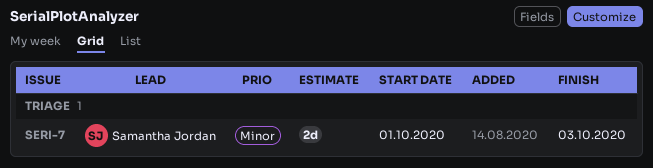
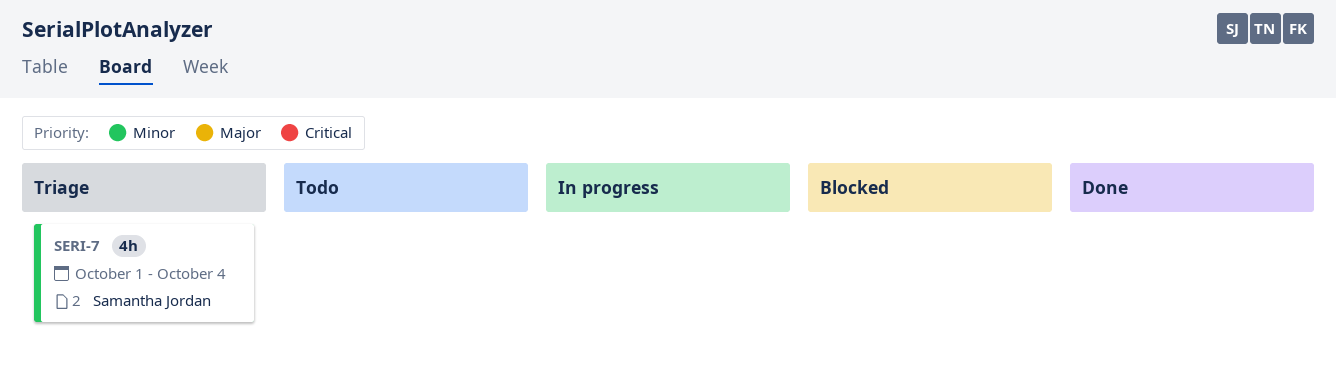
SERI-7, estimate: 2d -> 4h
SERI-7, due: Oct 3 -> Oct 4

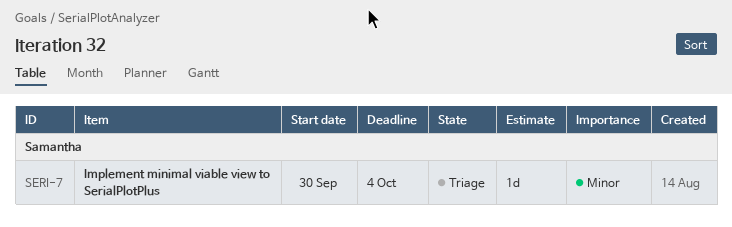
SERI-7, estimate: 4h -> 1d
SERI-7, start: Oct 1 -> Sep 30

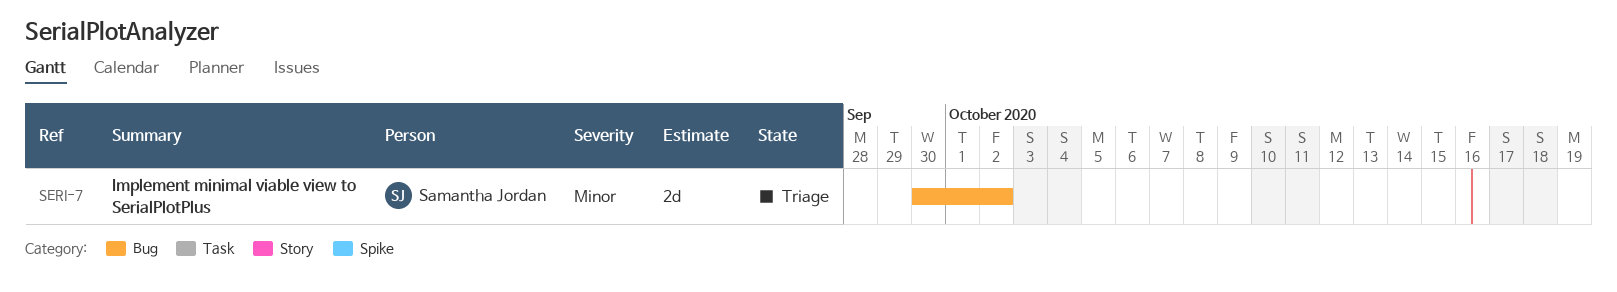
SERI-7, estimate: 1d -> 2d
SERI-7, due: Oct 4 -> Oct 2

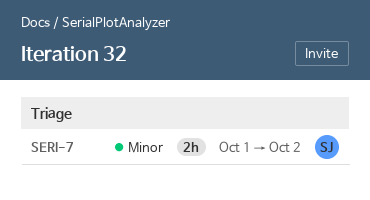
SERI-7, estimate: 2d -> 2h
SERI-7, start: Sep 30 -> Oct 1

